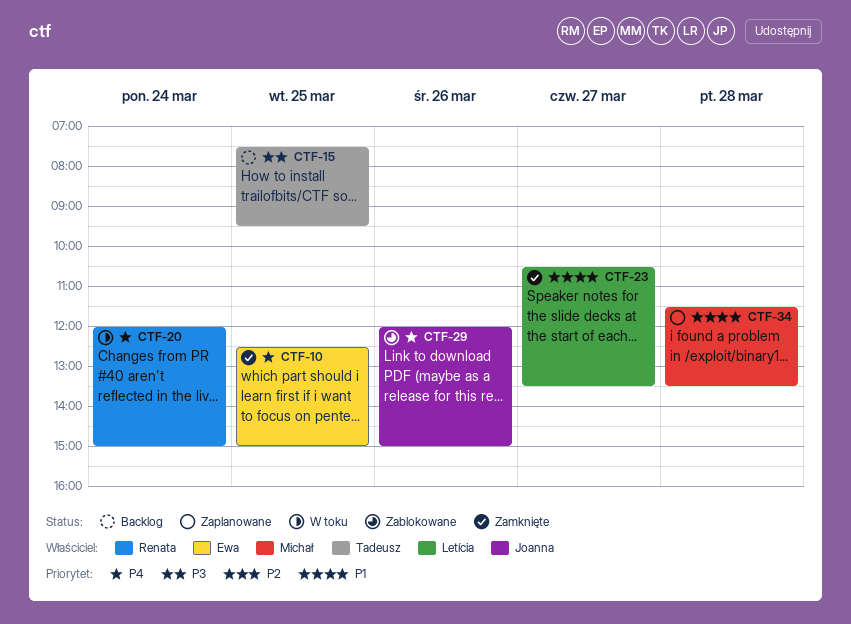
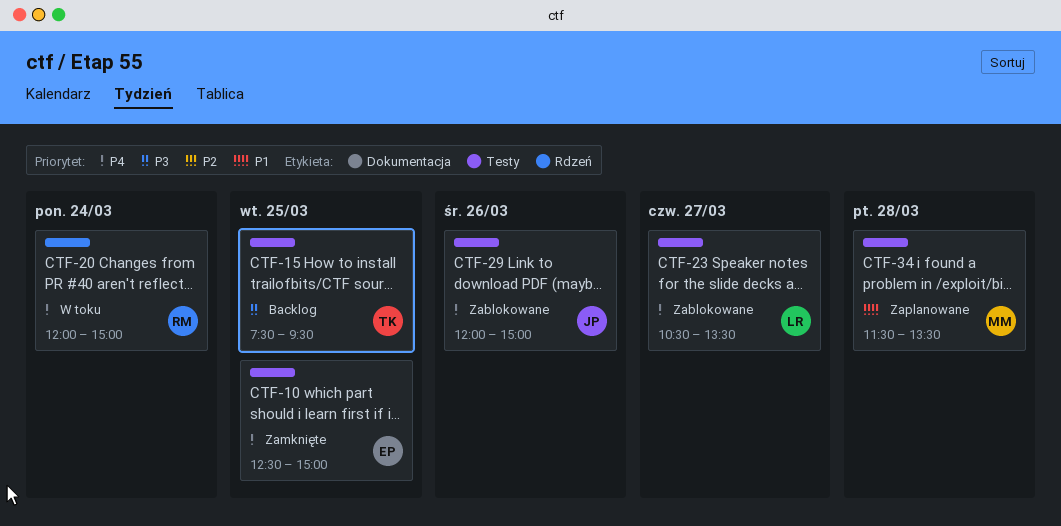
CTF-23, status: Zamknięte -> Zablokowane
CTF-23, priority: P1 -> P4

